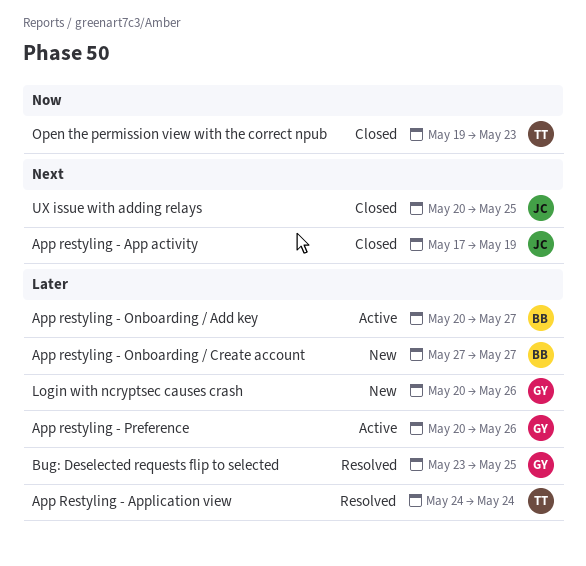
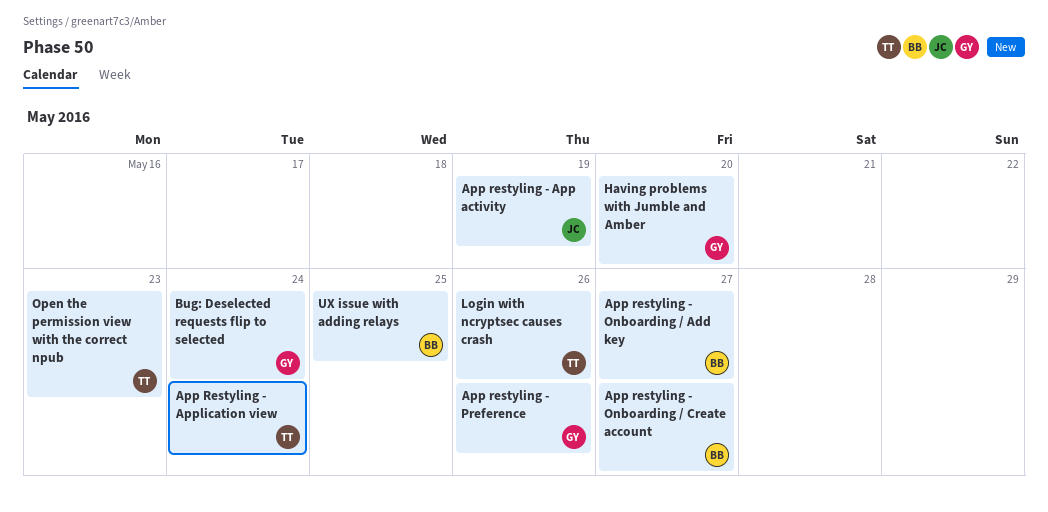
Bug: Deselected requests flip to selected, due: May 25 -> May 24
Having problems with Jumble and Amber: none -> present
Login with ncryptsec causes crash, owner: GY -> TT
UX issue with adding relays, owner: JC -> BB

